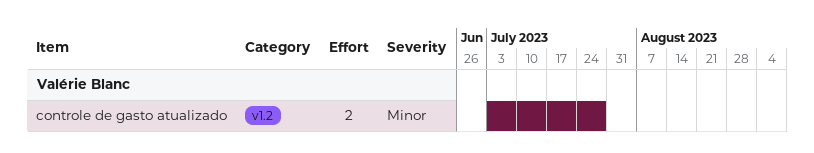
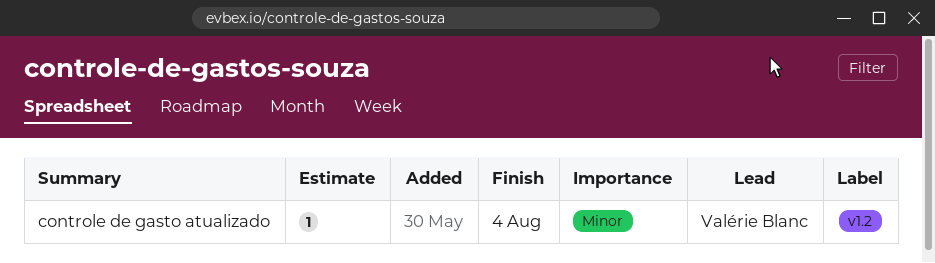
controle de gasto atualizado, estimate: 2 -> 1
controle de gasto atualizado, due: Jul 28 -> Aug 4

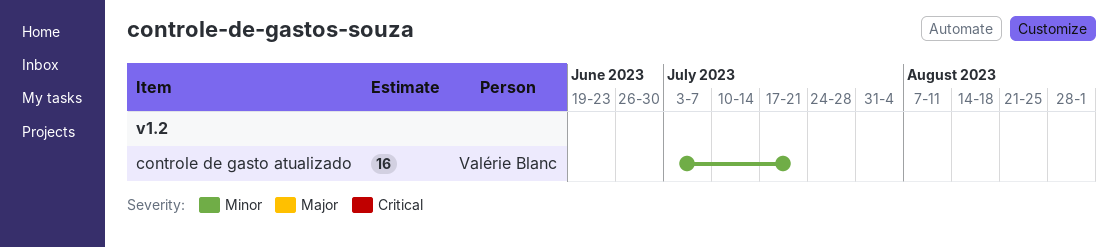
controle de gasto atualizado, estimate: 1 -> 16
controle de gasto atualizado, due: Aug 4 -> Jul 21

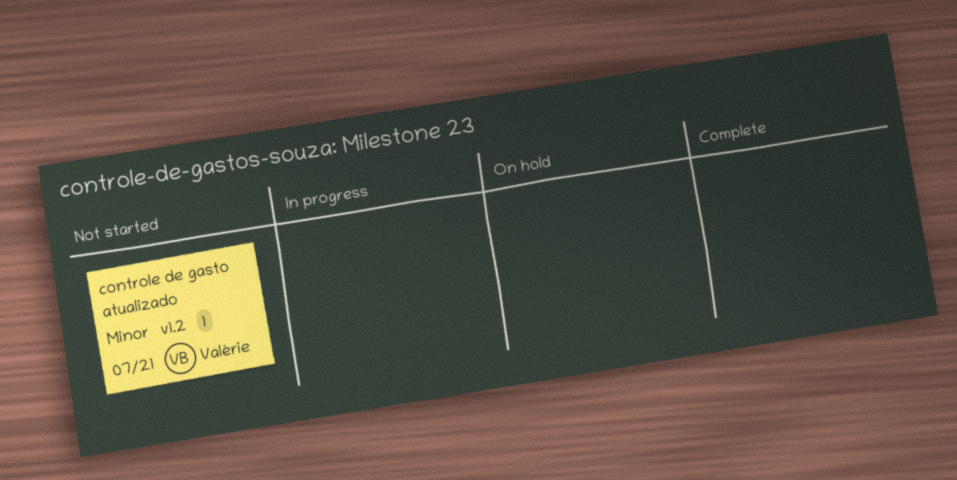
controle de gasto atualizado, estimate: 16 -> 1

